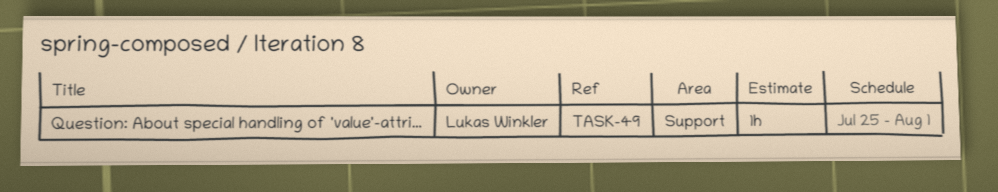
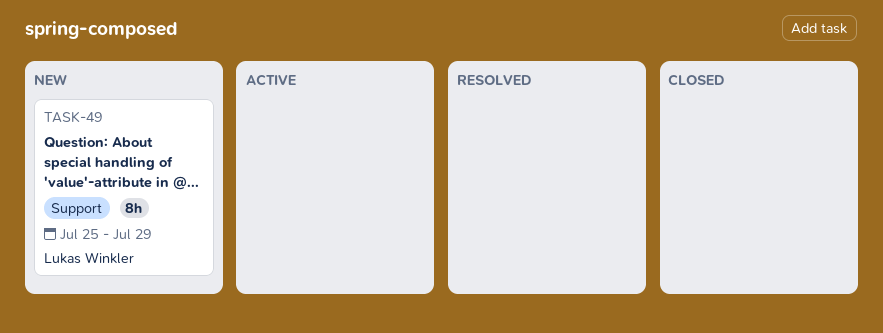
TASK-49, estimate: 1h -> 8h
TASK-49, due: Aug 1 -> Jul 29

